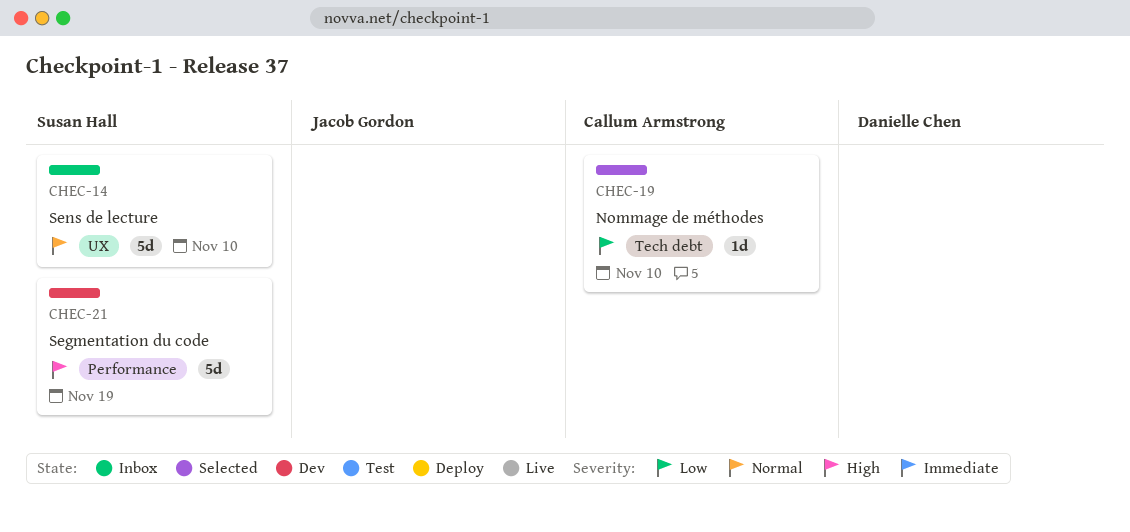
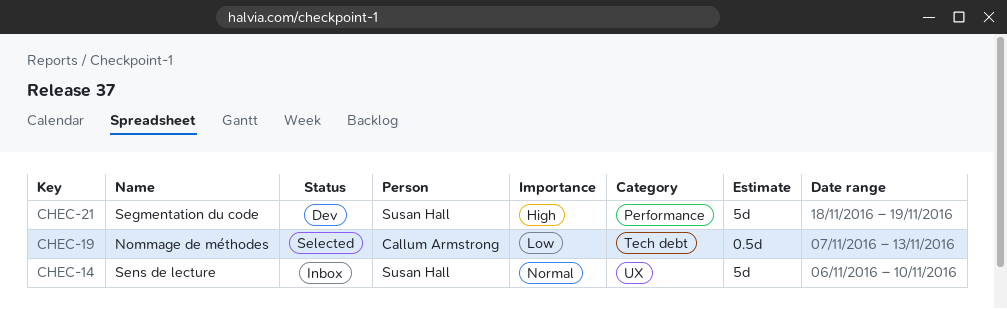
CHEC-19, estimate: 1d -> 0.5d
CHEC-19, due: Nov 10 -> Nov 13

